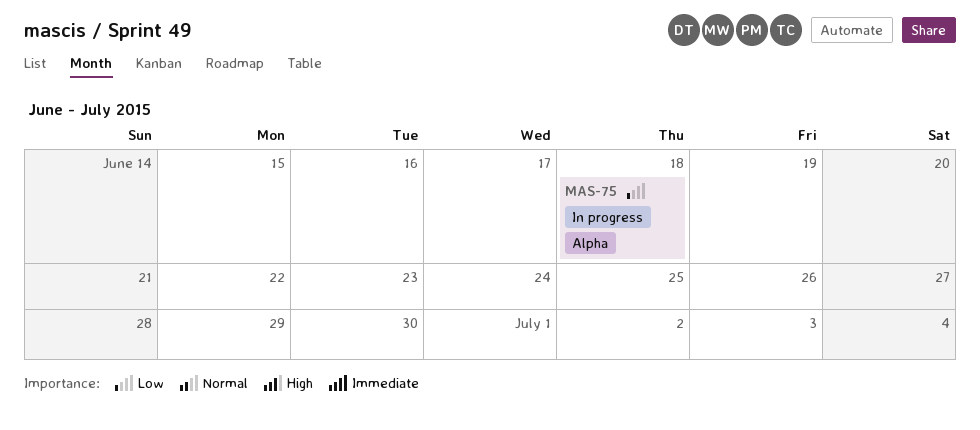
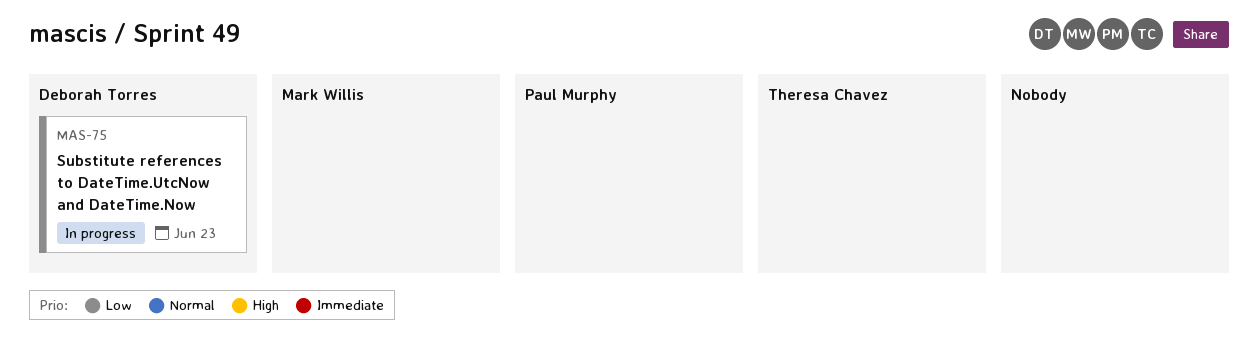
MAS-75, due: Jun 18 -> Jun 23

